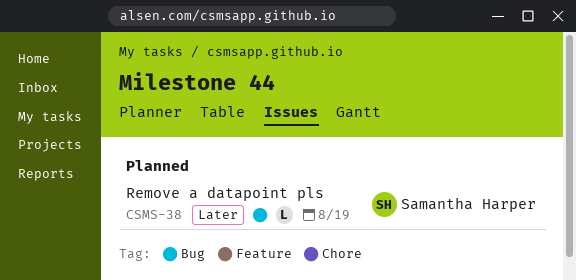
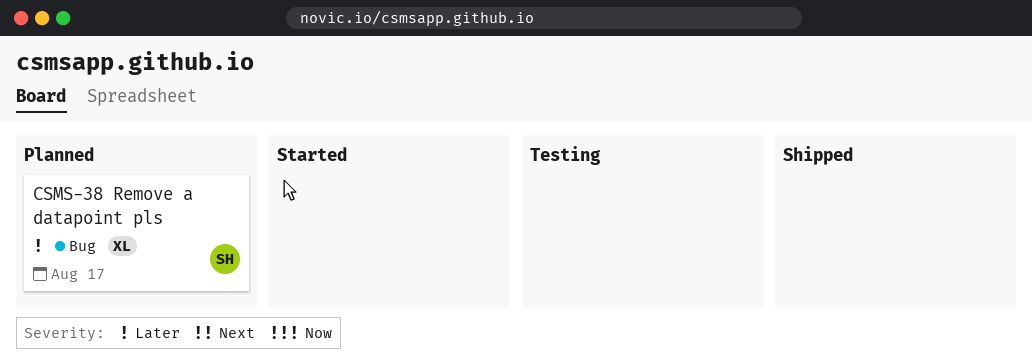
CSMS-38, estimate: L -> XL
CSMS-38, due: Aug 19 -> Aug 17

